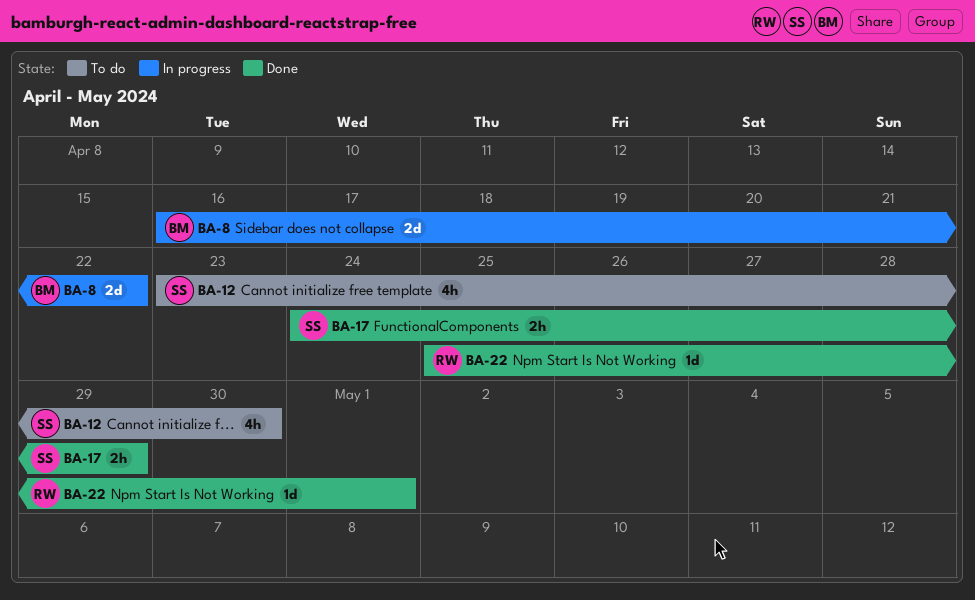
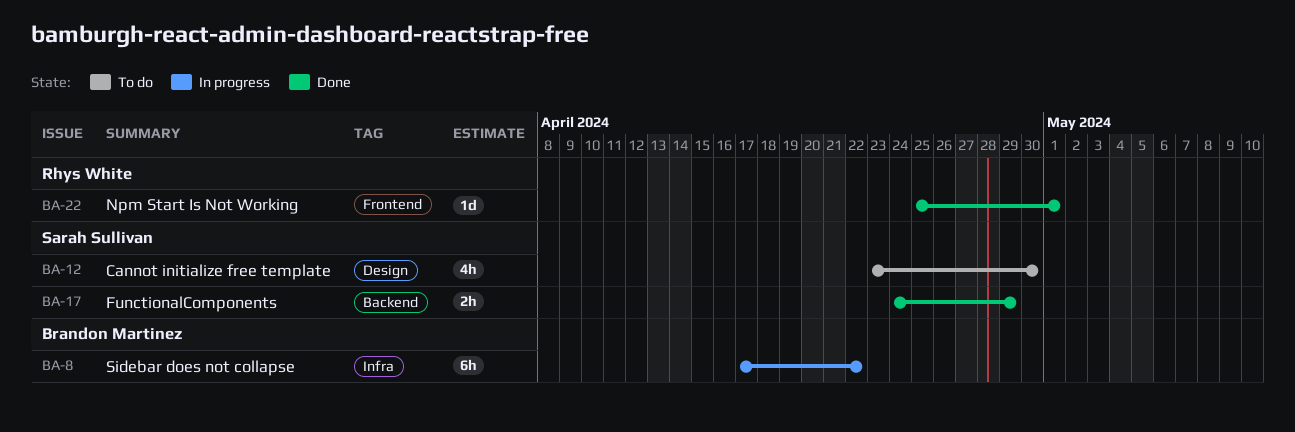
BA-8, estimate: 2d -> 6h
BA-8, start: Apr 16 -> Apr 17

